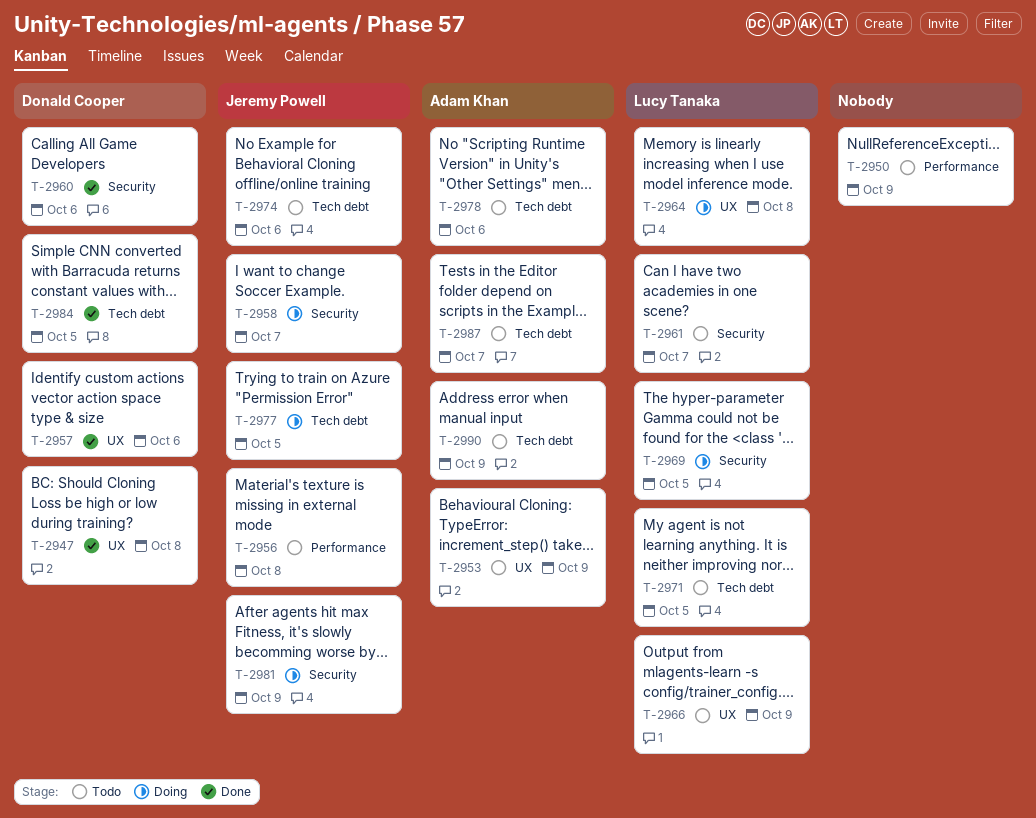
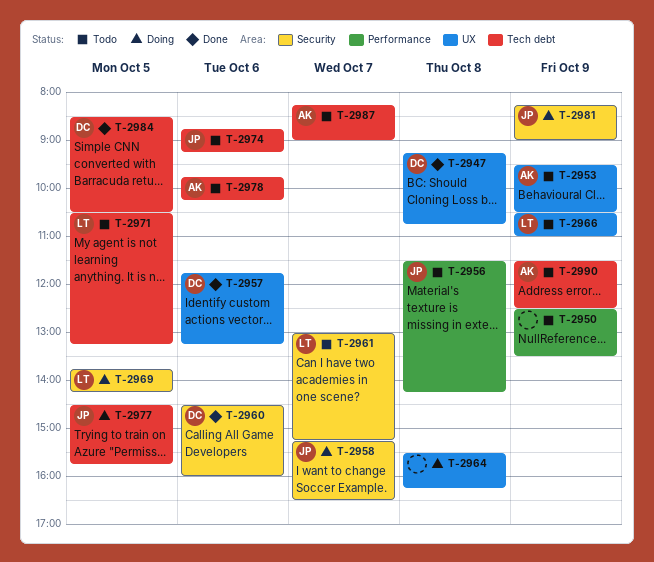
T-2964, owner: Lucy Tanaka -> none

